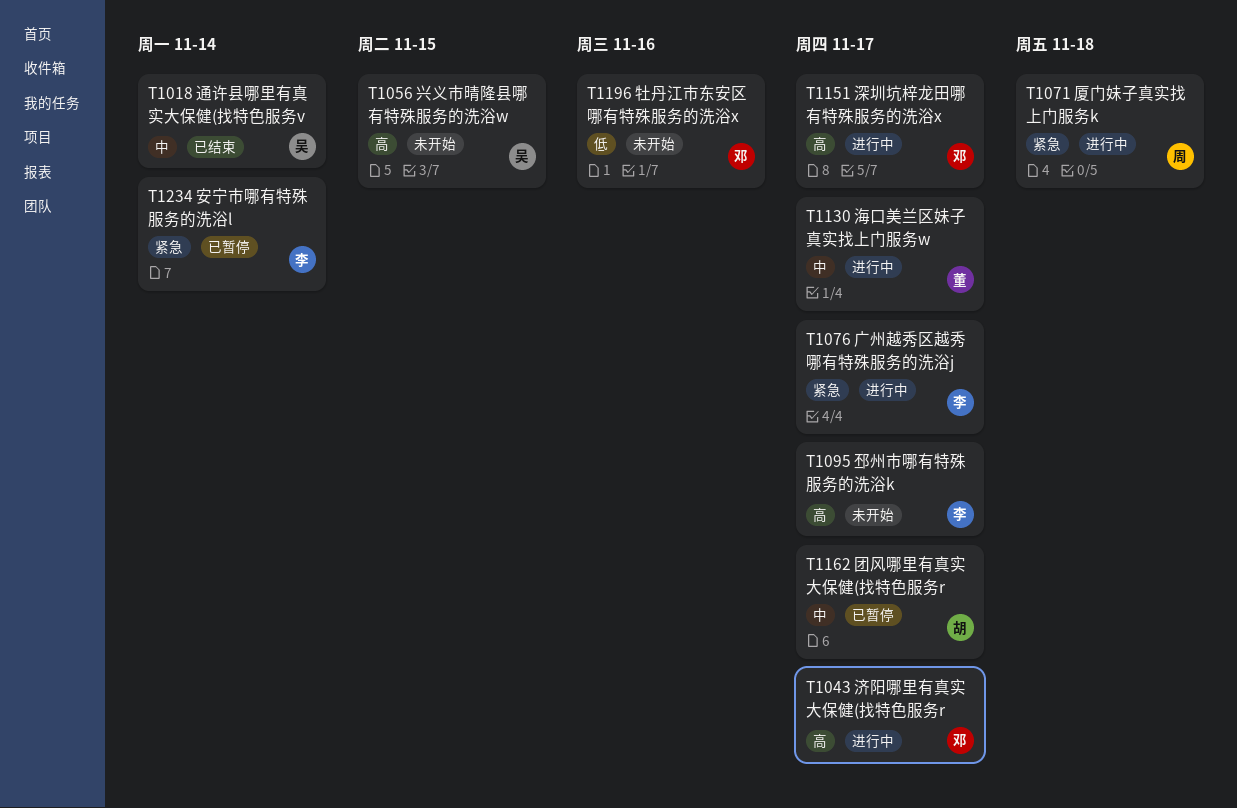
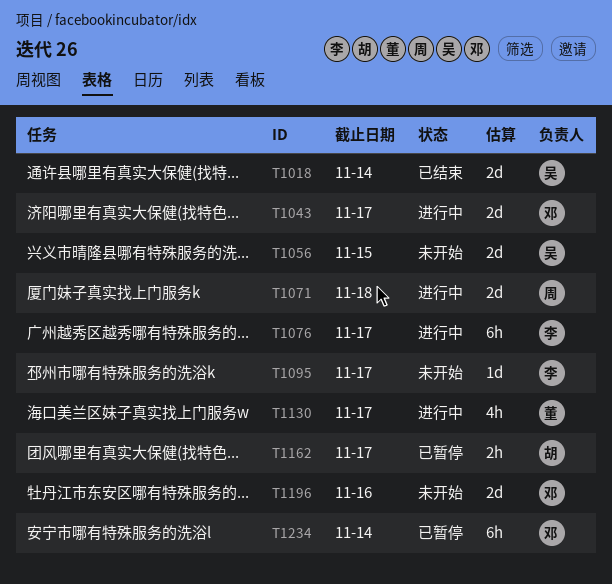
T1151: present -> none
T1234, owner: 李 -> 邓

